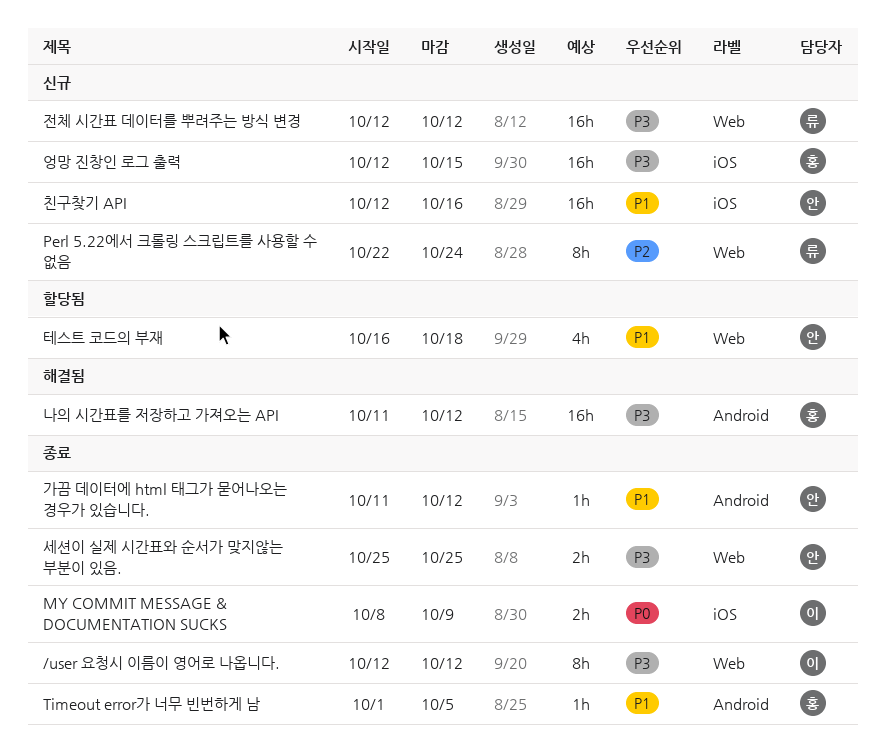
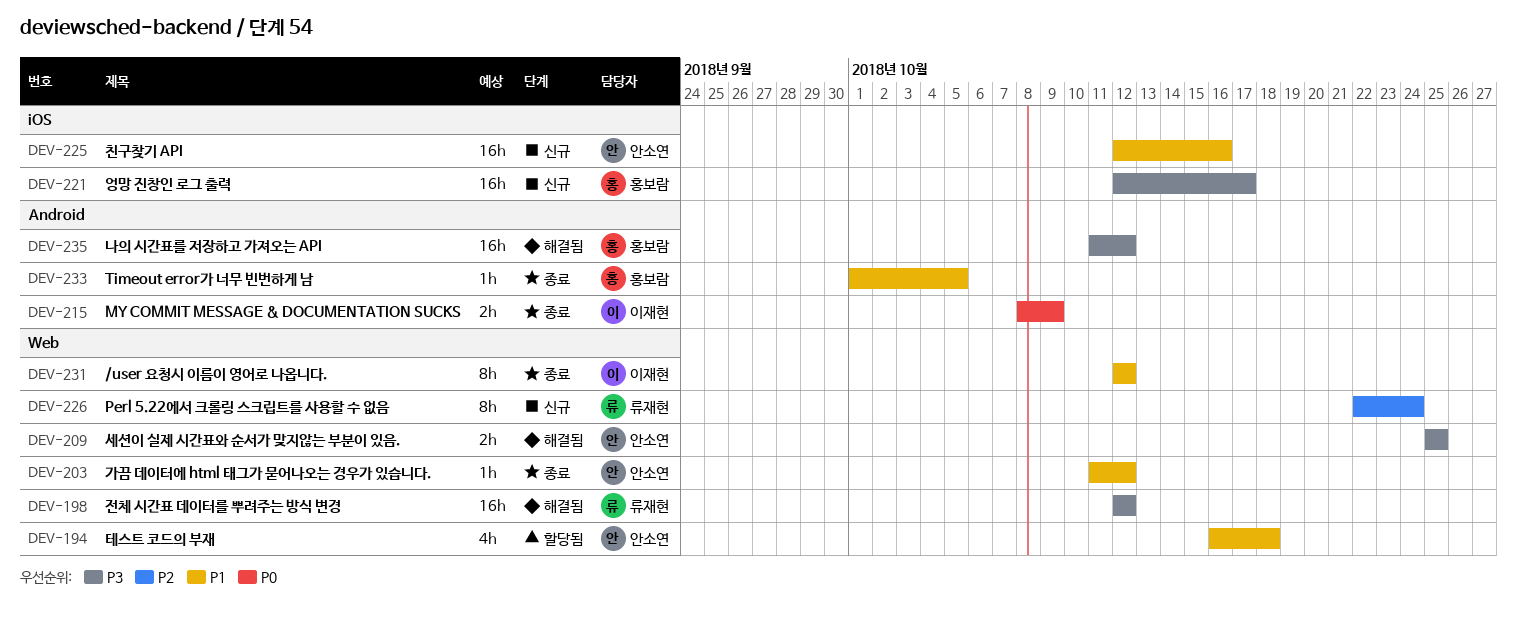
/user 요청시 이름이 영어로 나옵니다., priority: P3 -> P1
MY COMMIT MESSAGE & DOCUMENTATION SUCKS, label: iOS -> Android
가끔 데이터에 html 태그가 묻어나오는 경우가 있습니다., label: Android -> Web
세션이 실제 시간표와 순서가 맞지않는 부분이 있음., status: 종료 -> 해결됨
엉망 진창인 로그 출력, due: Oct 15 -> Oct 17
전체 시간표 데이터를 뿌려주는 방식 변경, status: 신규 -> 해결됨

